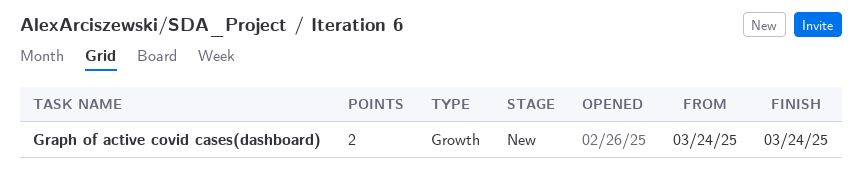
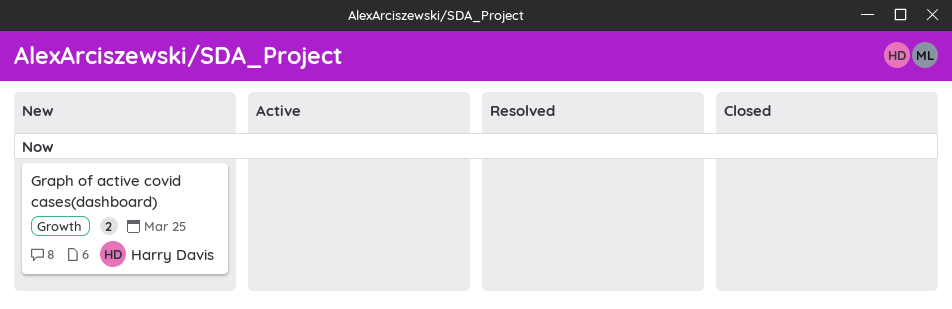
Graph of active covid cases(dashboard), due: Mar 24 -> Mar 25

